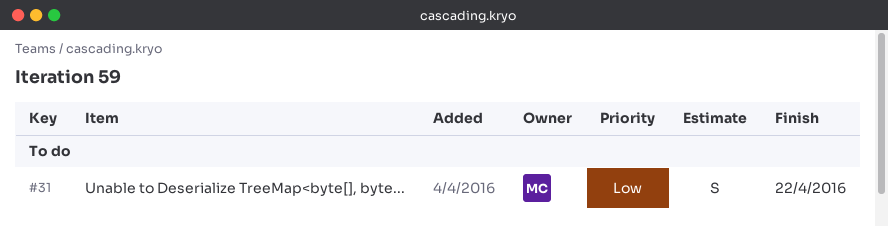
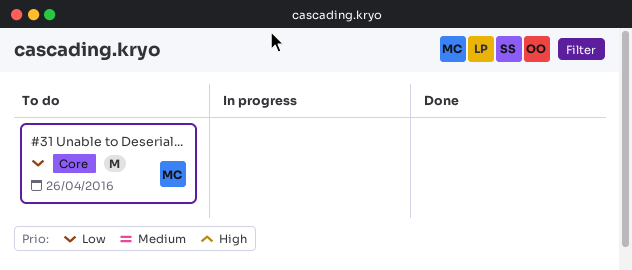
#31, estimate: S -> M
#31, due: Apr 22 -> Apr 26

